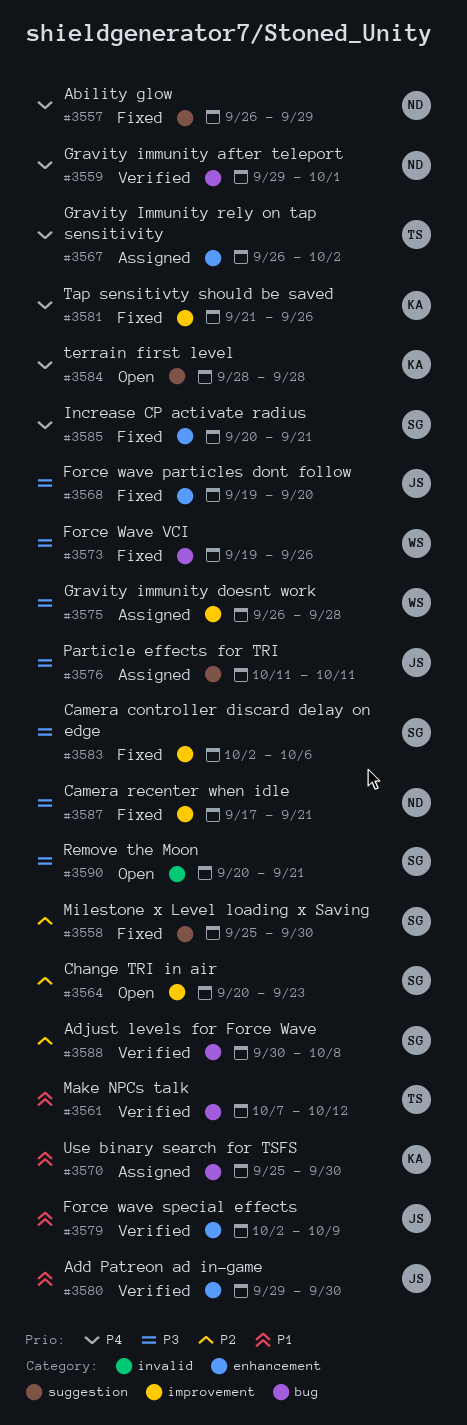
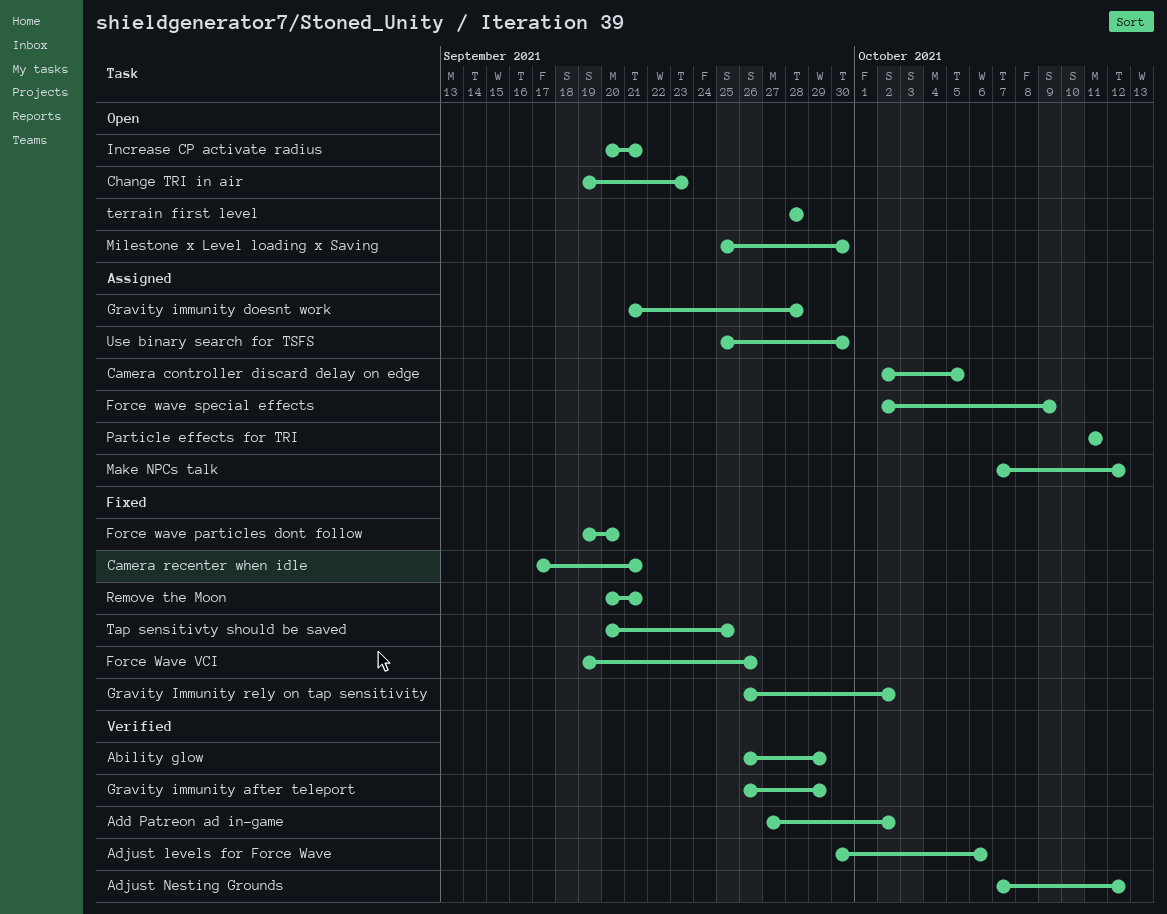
Ability glow, status: Fixed -> Verified
Add Patreon ad in-game, start: Sep 29 -> Sep 27
Add Patreon ad in-game, due: Sep 30 -> Oct 2
Adjust levels for Force Wave, due: Oct 8 -> Oct 6
Adjust Nesting Grounds: none -> present
Camera controller discard delay on edge, status: Fixed -> Assigned
Camera controller discard delay on edge, due: Oct 6 -> Oct 5
Change TRI in air, start: Sep 20 -> Sep 19
Force wave special effects, status: Verified -> Assigned
Gravity immunity after teleport, start: Sep 29 -> Sep 26
Gravity immunity after teleport, due: Oct 1 -> Sep 29
Gravity immunity doesnt work, start: Sep 26 -> Sep 21
Gravity Immunity rely on tap sensitivity, status: Assigned -> Fixed
Increase CP activate radius, status: Fixed -> Open
Make NPCs talk, status: Verified -> Assigned
Milestone x Level loading x Saving, status: Fixed -> Open
Remove the Moon, status: Open -> Fixed
Tap sensitivty should be saved, start: Sep 21 -> Sep 20
Tap sensitivty should be saved, due: Sep 26 -> Sep 25

